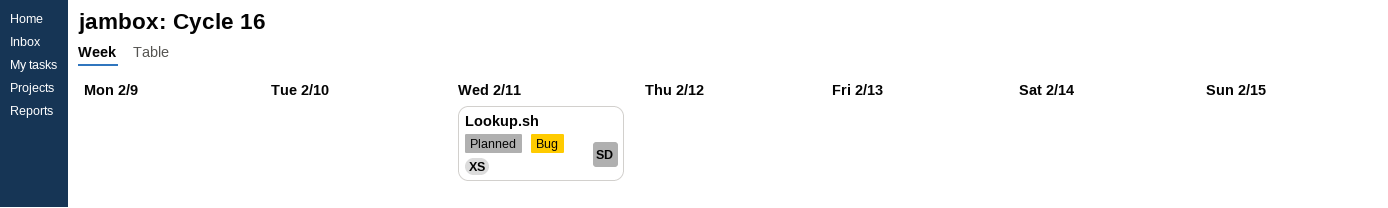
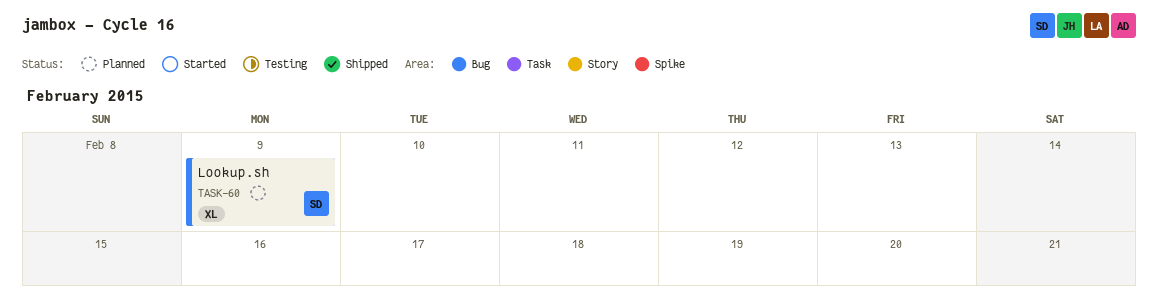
Lookup.sh, estimate: XS -> XL
Lookup.sh, due: Feb 11 -> Feb 9

